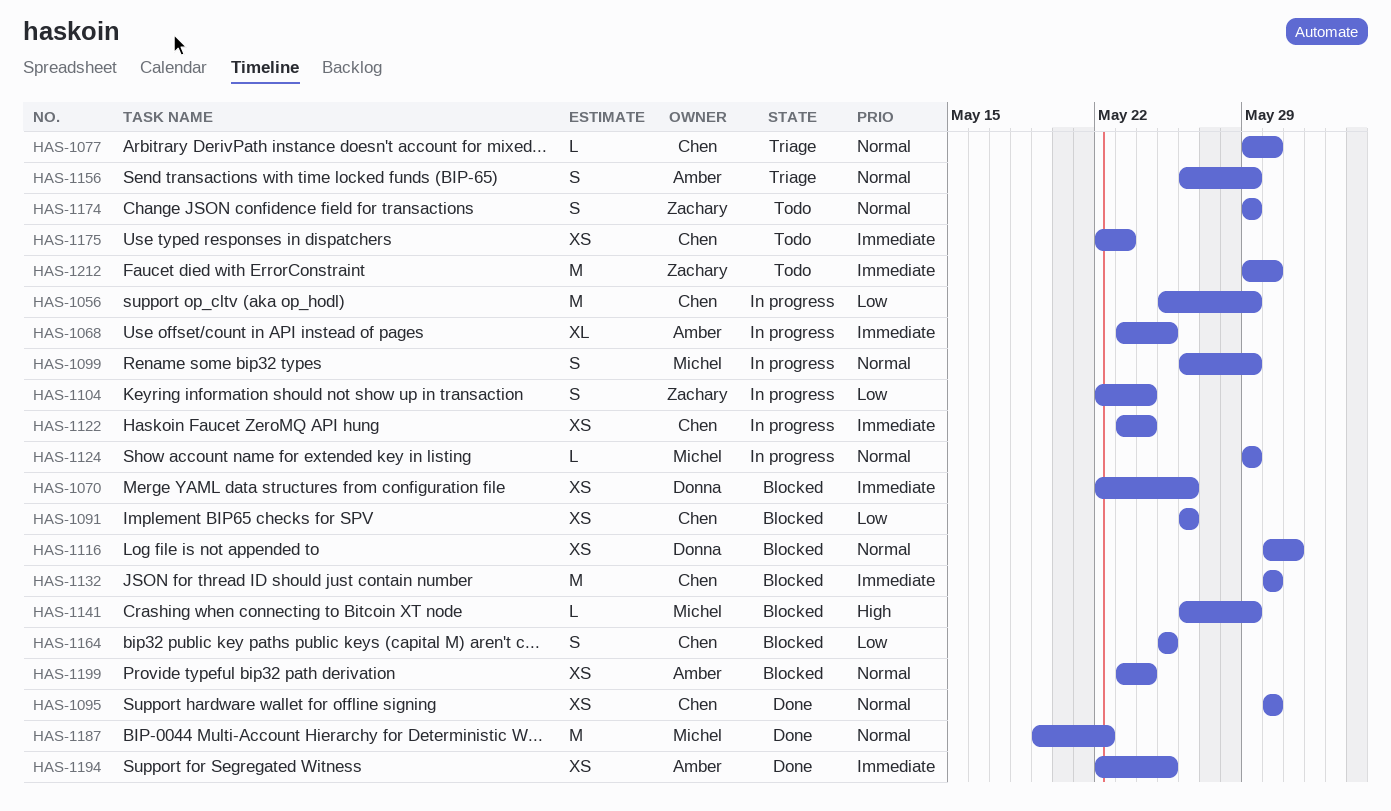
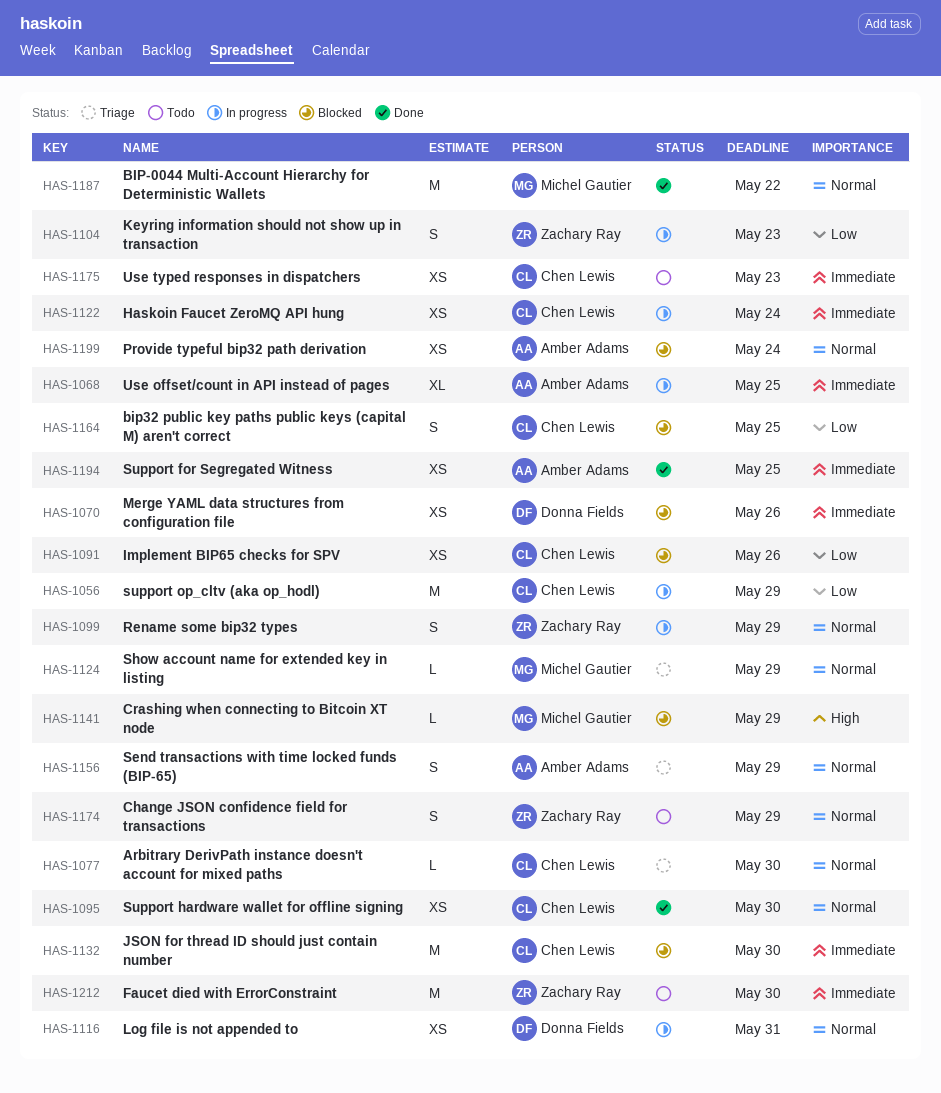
HAS-1099, owner: Michel Gautier -> Zachary Ray
HAS-1104, due: May 24 -> May 23
HAS-1116, status: Blocked -> In progress
HAS-1124, status: In progress -> Triage

